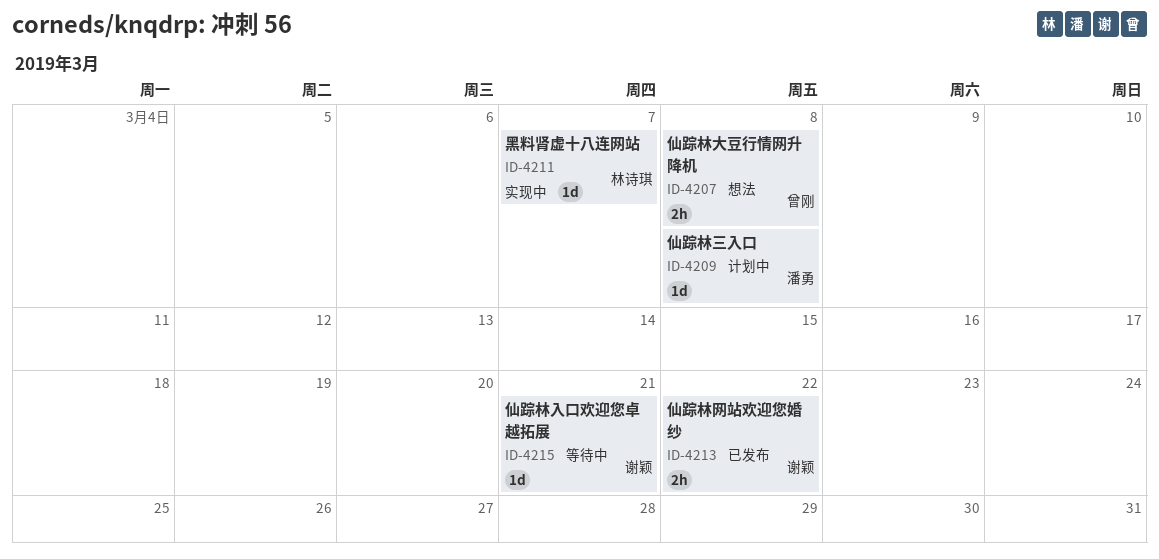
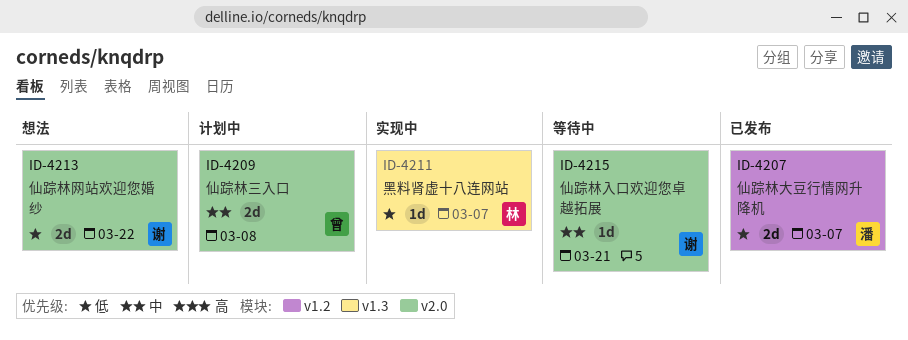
ID-4207, status: 想法 -> 已发布
ID-4207, owner: 曾刚 -> 潘勇
ID-4207, estimate: 2h -> 2d
ID-4207, due: Mar 8 -> Mar 7
ID-4209, owner: 潘勇 -> 曾刚
ID-4209, estimate: 1d -> 2d
ID-4213, status: 已发布 -> 想法
ID-4213, estimate: 2h -> 2d

